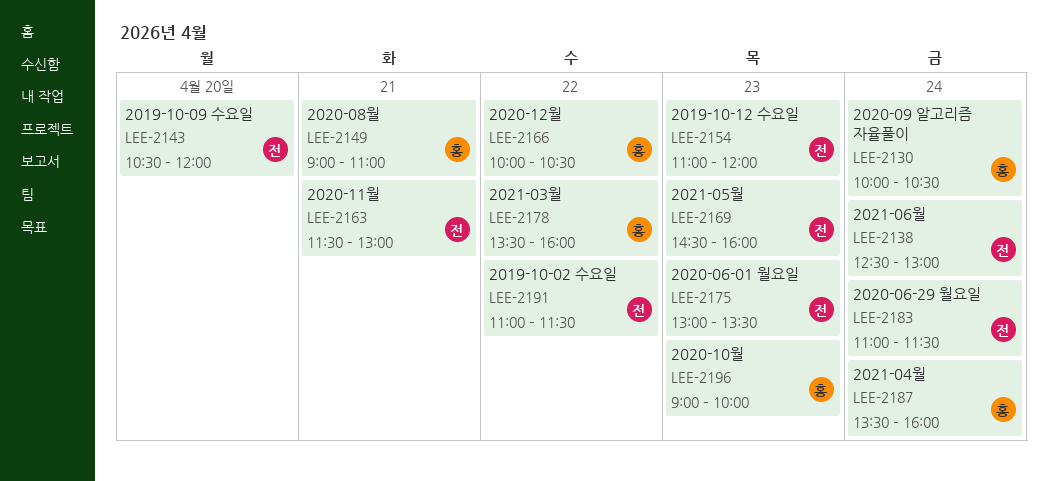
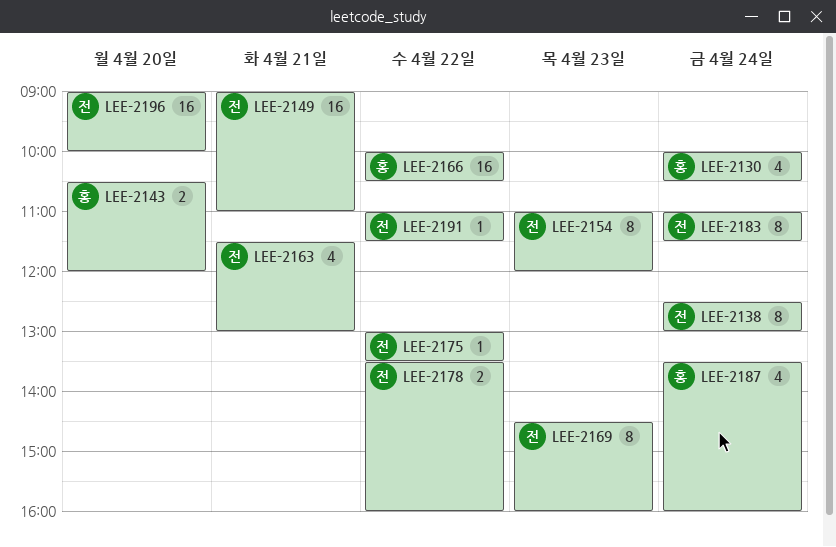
LEE-2143, owner: 전 -> 홍
LEE-2149, owner: 홍 -> 전
LEE-2175, day: Apr 23 -> Apr 22
LEE-2178, owner: 홍 -> 전
LEE-2196, owner: 홍 -> 전
LEE-2196, day: Apr 23 -> Apr 20

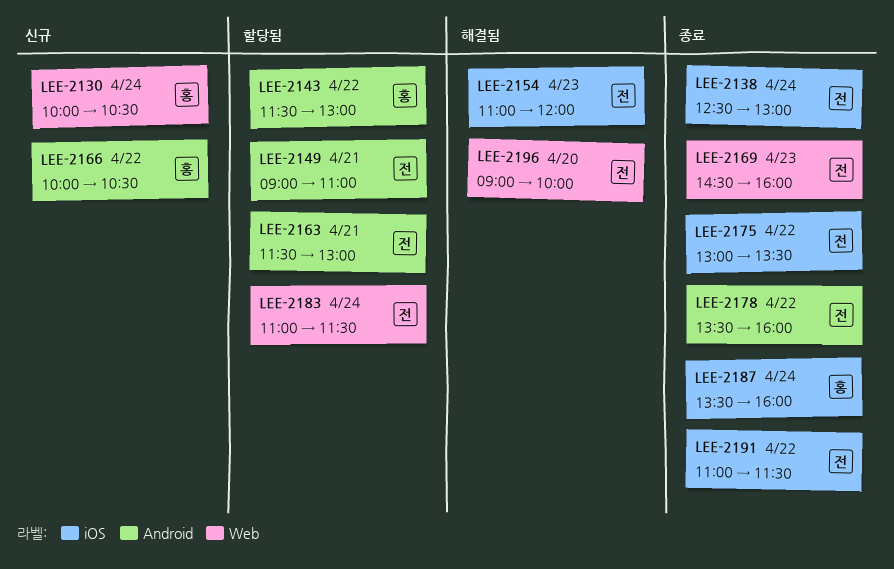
LEE-2143, day: Apr 20 -> Apr 22
LEE-2143, begins: 10:30 -> 11:30
LEE-2143, ends: 12:00 -> 13:00

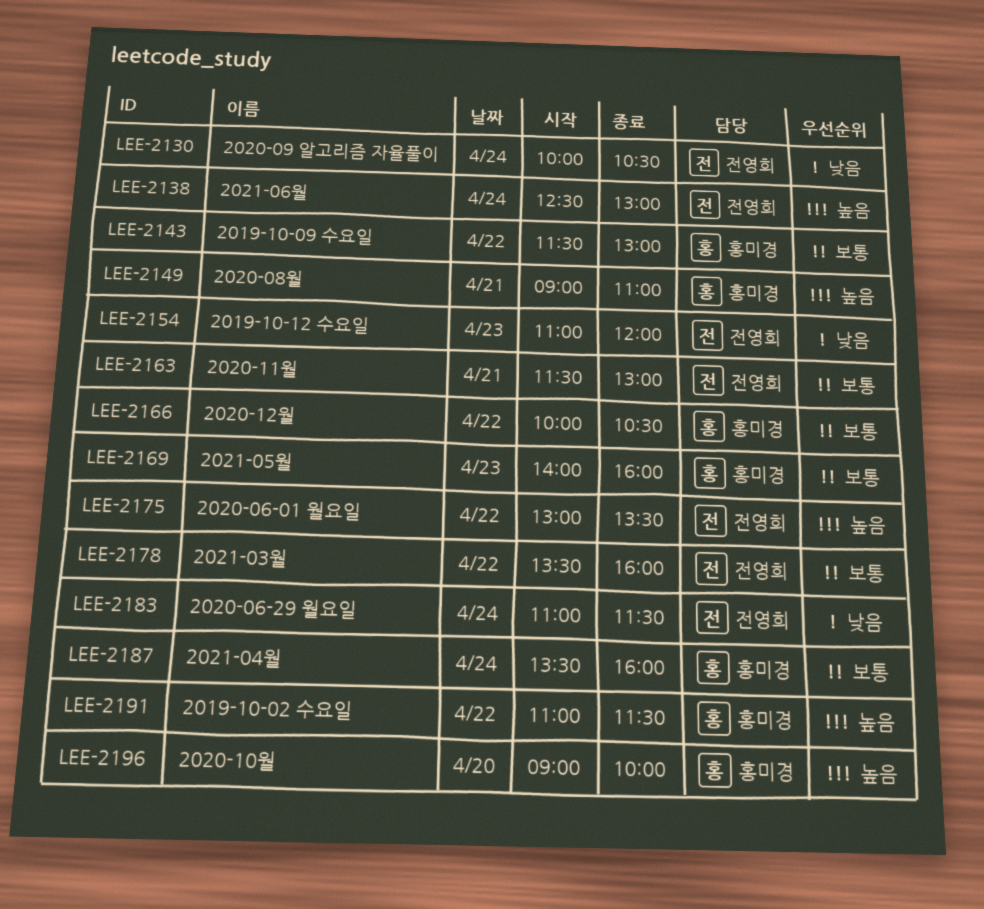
LEE-2130, owner: 홍미경 -> 전영희
LEE-2149, owner: 전영희 -> 홍미경
LEE-2169, owner: 전영희 -> 홍미경
LEE-2169, begins: 14:30 -> 14:00
LEE-2191, owner: 전영희 -> 홍미경
LEE-2196, owner: 전영희 -> 홍미경

